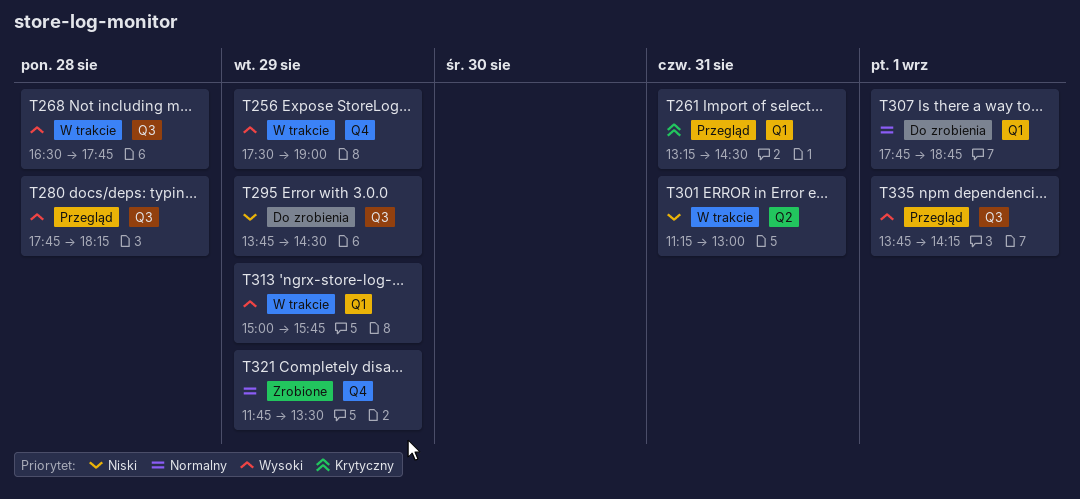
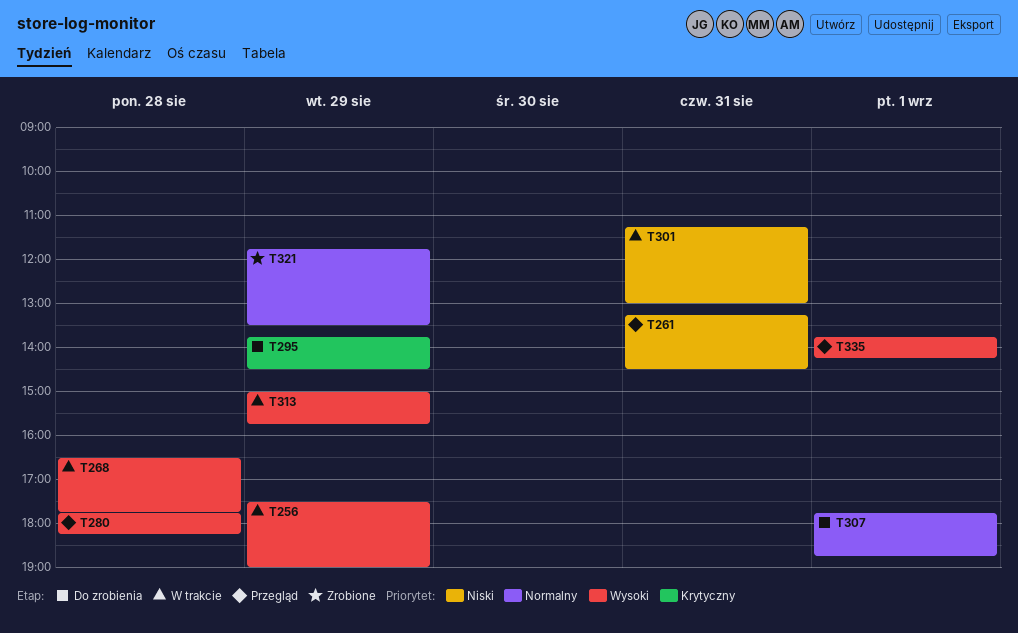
T261, priority: Krytyczny -> Niski
T295, priority: Niski -> Krytyczny

